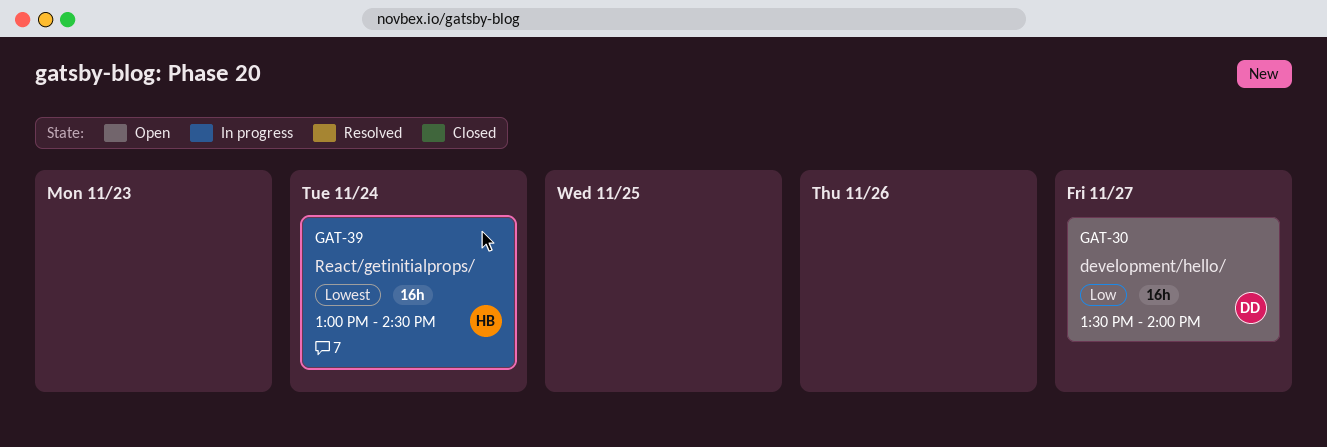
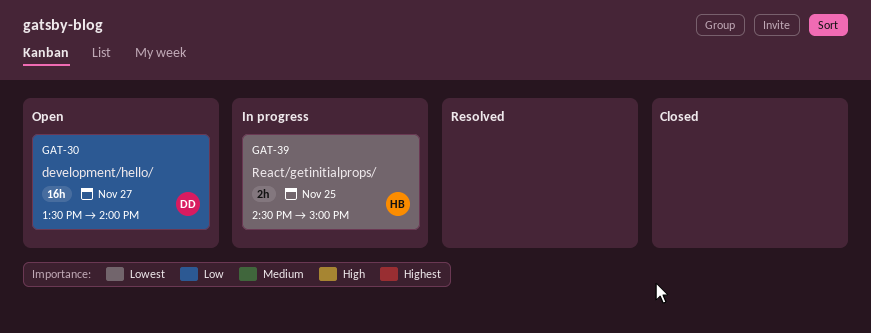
GAT-39, estimate: 16h -> 2h
GAT-39, day: Nov 24 -> Nov 25
GAT-39, begins: 13:00 -> 14:30
GAT-39, ends: 14:30 -> 15:00

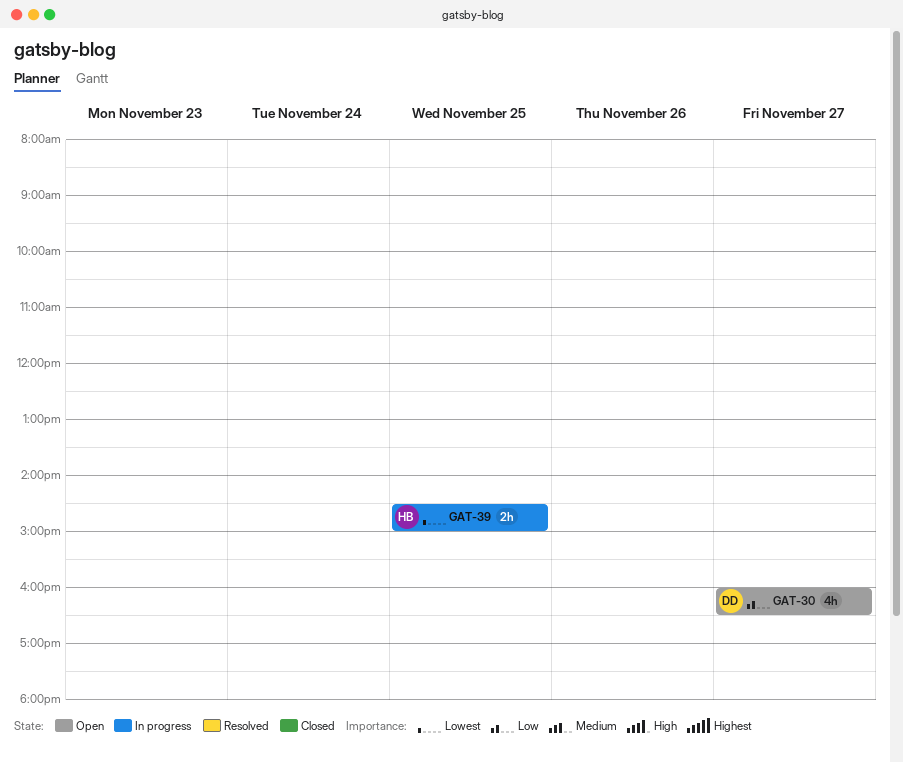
GAT-30, estimate: 16h -> 4h
GAT-30, begins: 13:30 -> 16:00
GAT-30, ends: 14:00 -> 16:30

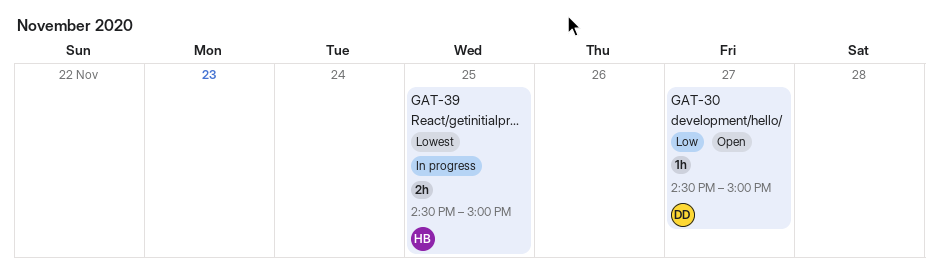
GAT-30, estimate: 4h -> 1h
GAT-30, begins: 16:00 -> 14:30
GAT-30, ends: 16:30 -> 15:00

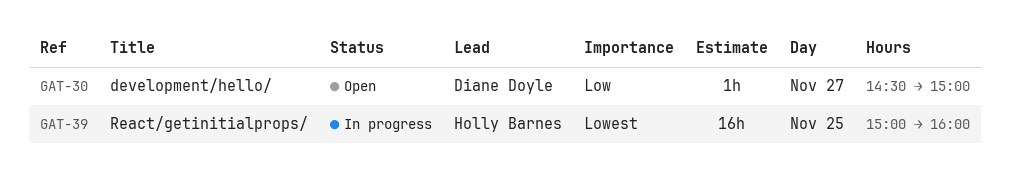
GAT-39, estimate: 2h -> 16h
GAT-39, begins: 14:30 -> 15:00
GAT-39, ends: 15:00 -> 16:00

